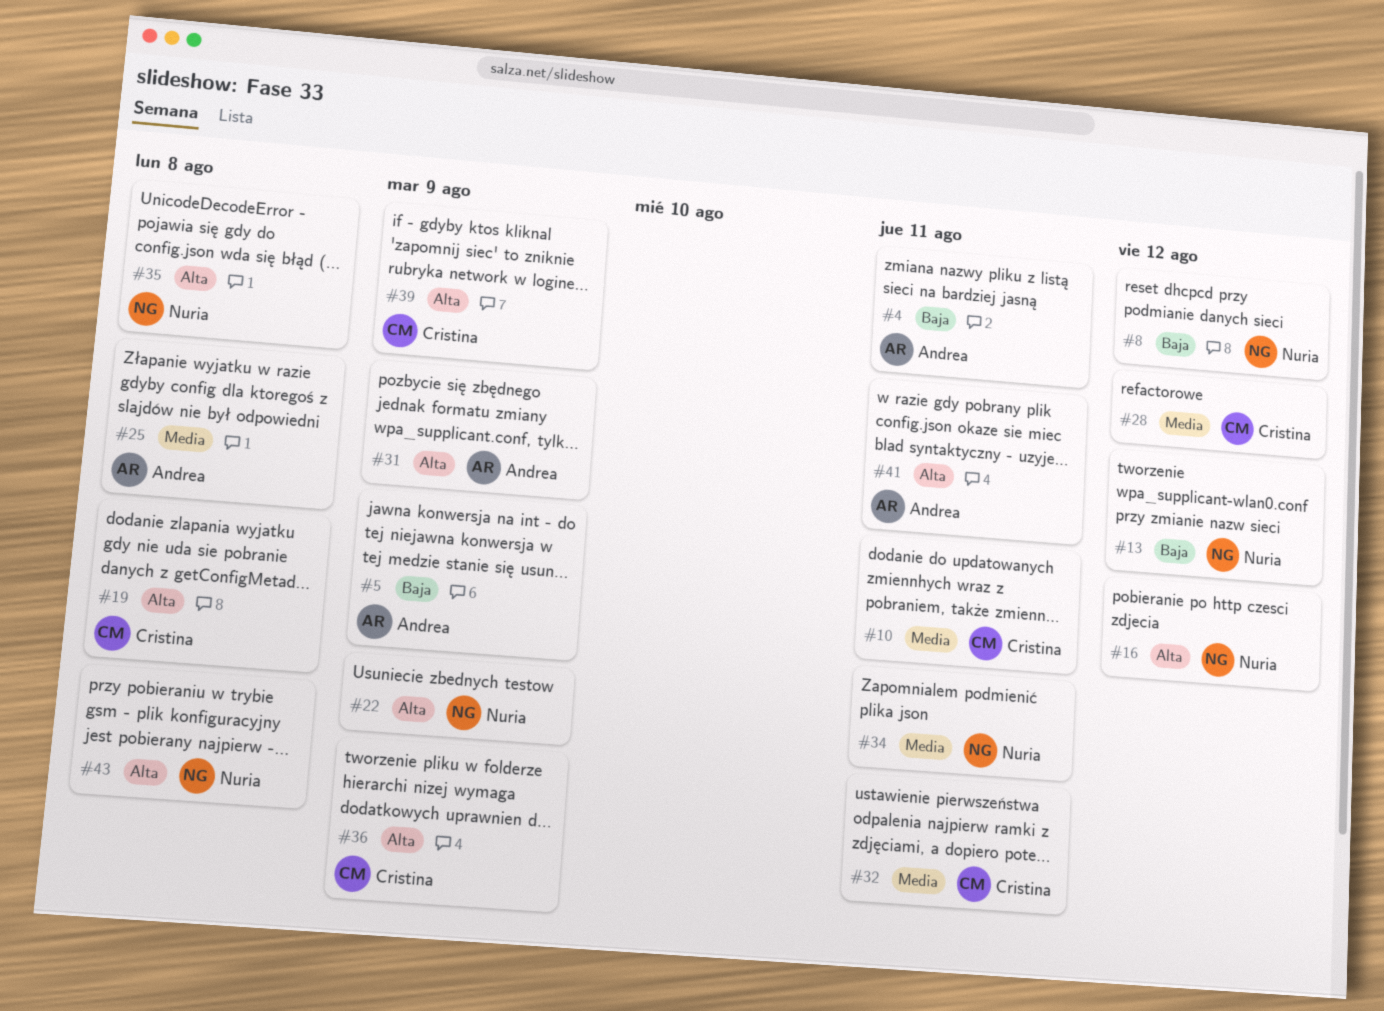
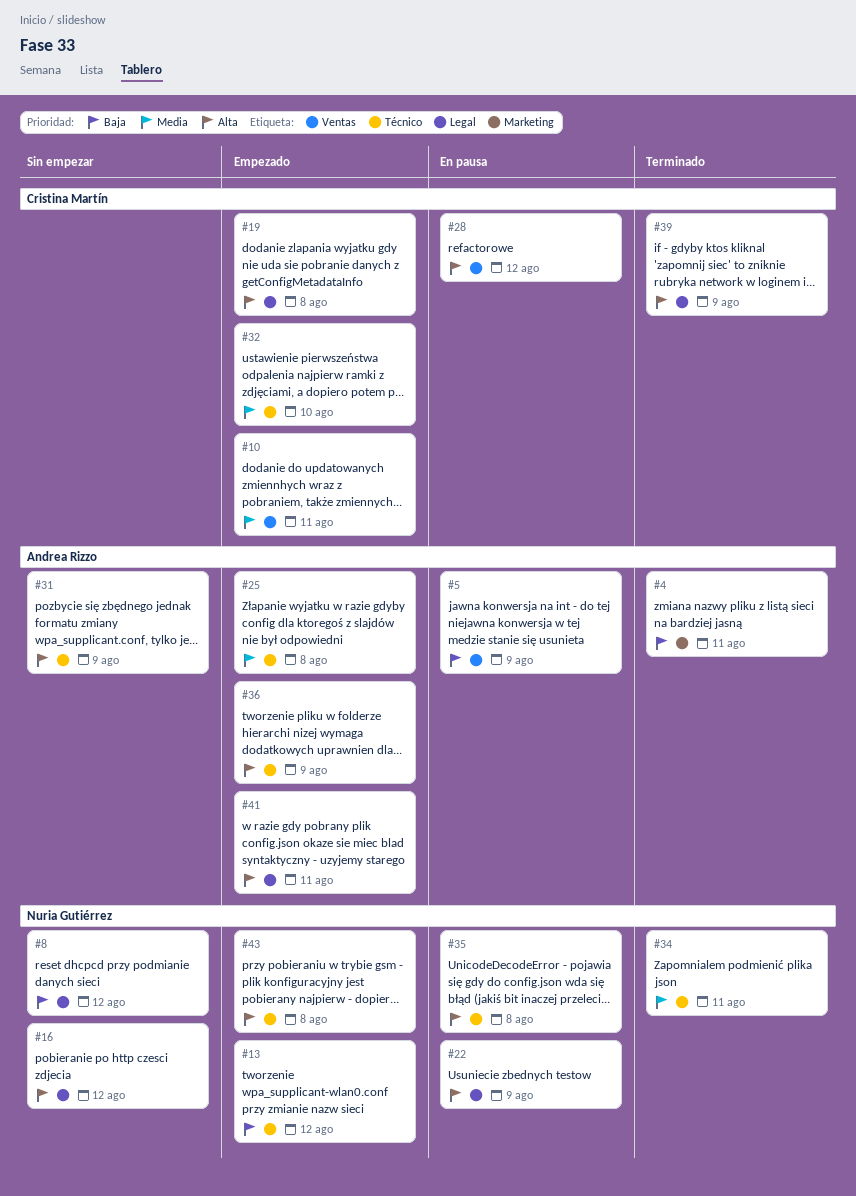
#28, priority: Media -> Alta
#32, due: Aug 11 -> Aug 10
#36, owner: Cristina Martín -> Andrea Rizzo

